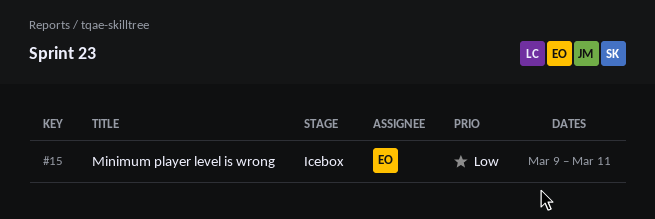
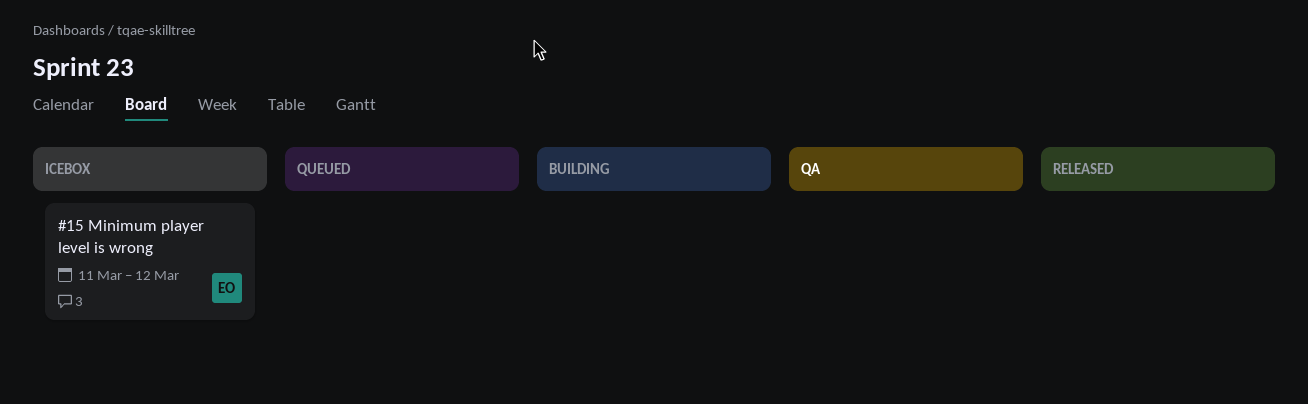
#15, start: Mar 9 -> Mar 11
#15, due: Mar 11 -> Mar 12

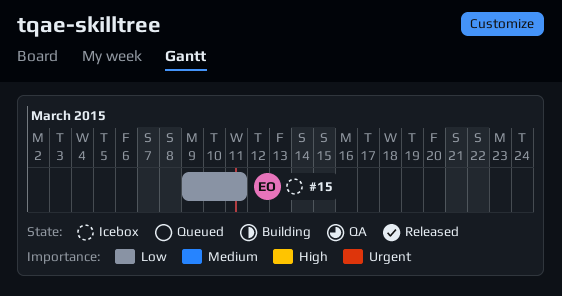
#15, start: Mar 11 -> Mar 9
#15, due: Mar 12 -> Mar 11

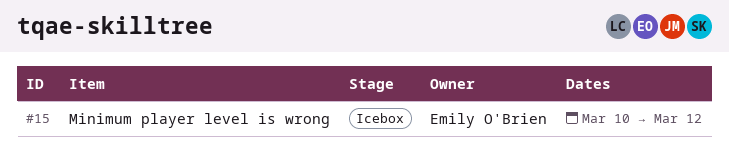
#15, start: Mar 9 -> Mar 10
#15, due: Mar 11 -> Mar 12

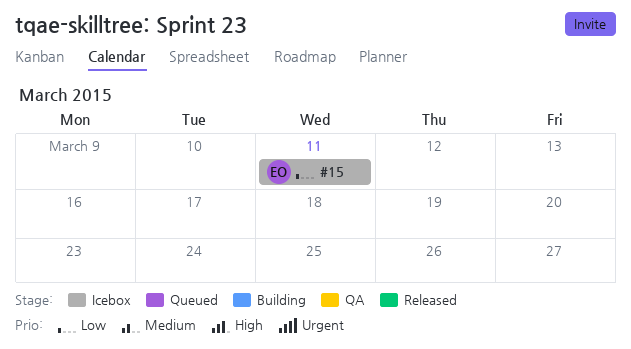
#15, start: Mar 10 -> Mar 11
#15, due: Mar 12 -> Mar 11

